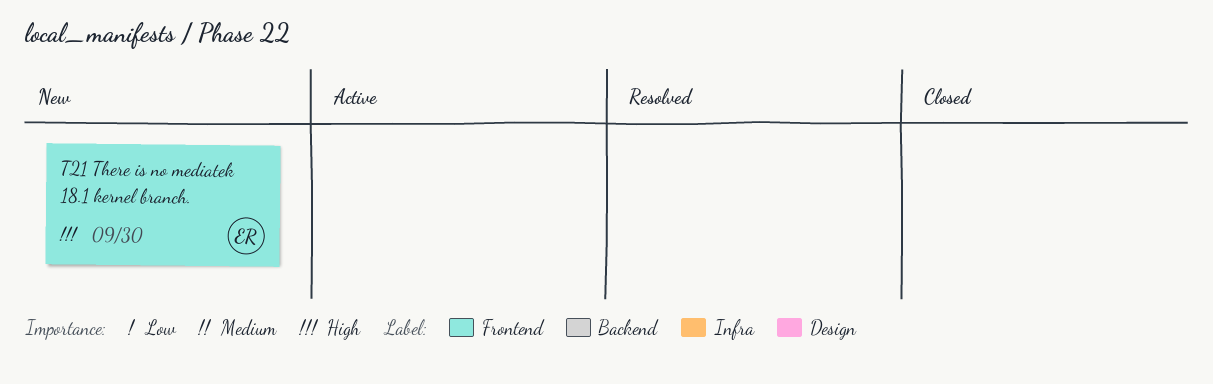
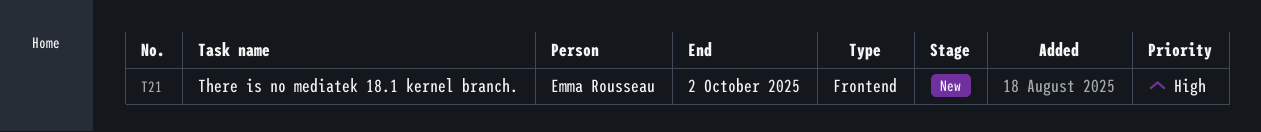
T21, due: Sep 30 -> Oct 2

